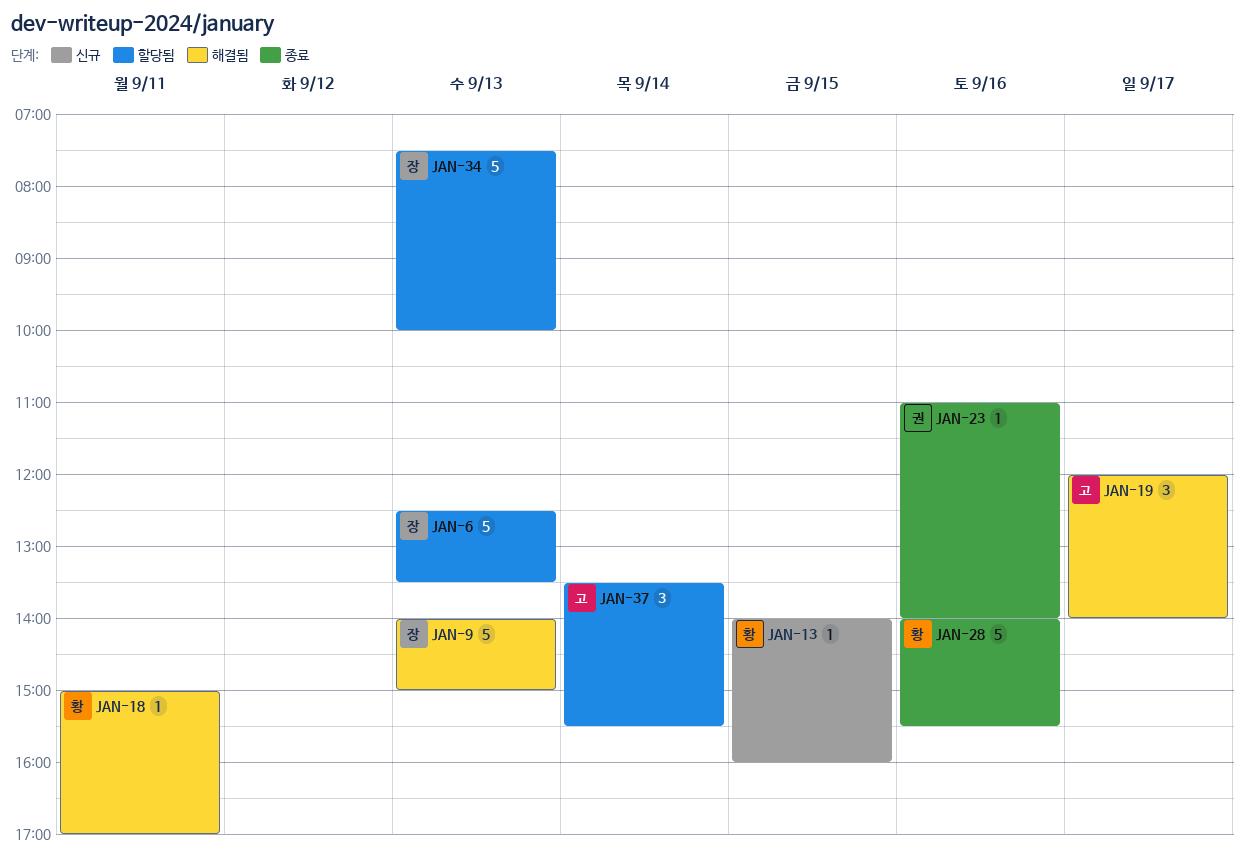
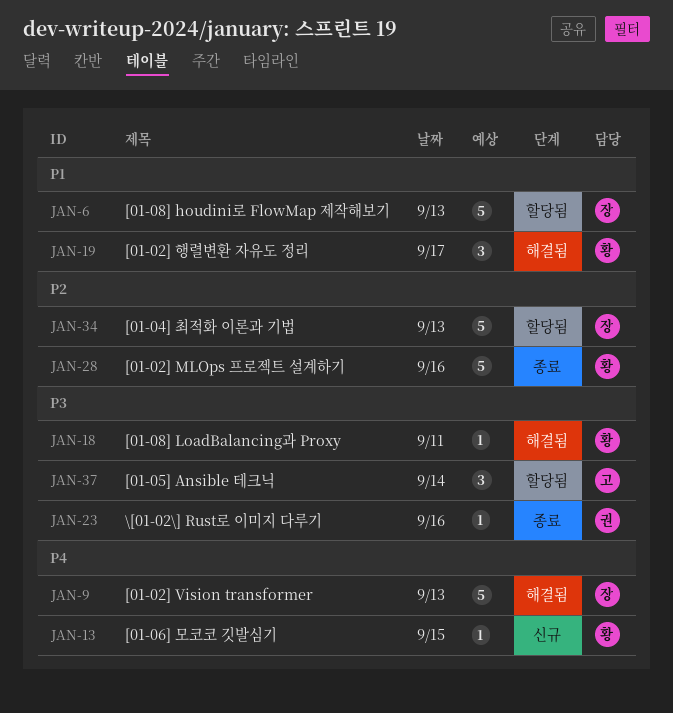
JAN-19, owner: 고 -> 황

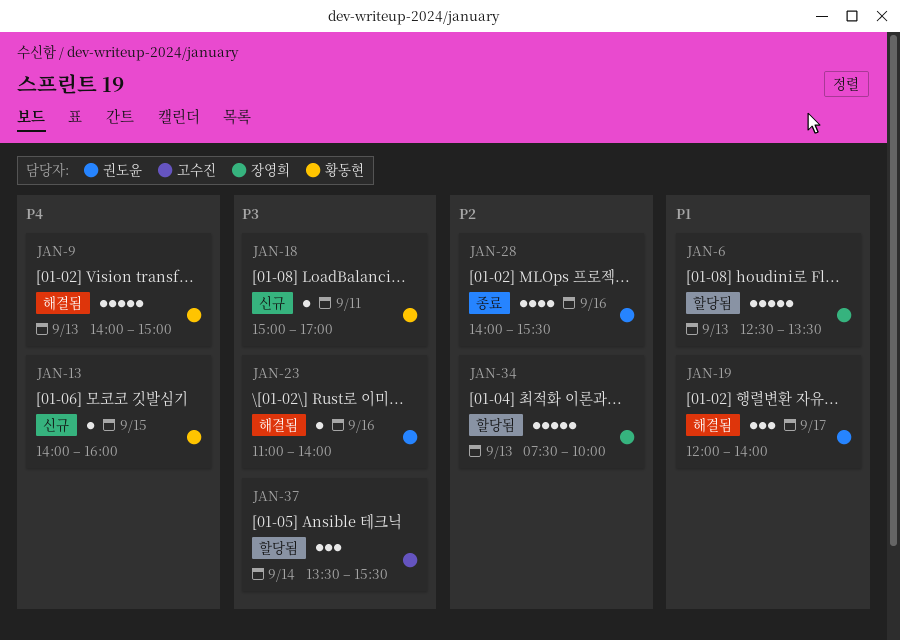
JAN-9, owner: 장영희 -> 황동현
JAN-18, status: 해결됨 -> 신규
JAN-19, owner: 황동현 -> 권도윤
JAN-23, status: 종료 -> 해결됨
JAN-28, owner: 황동현 -> 권도윤
JAN-28, estimate: 5 -> 4

